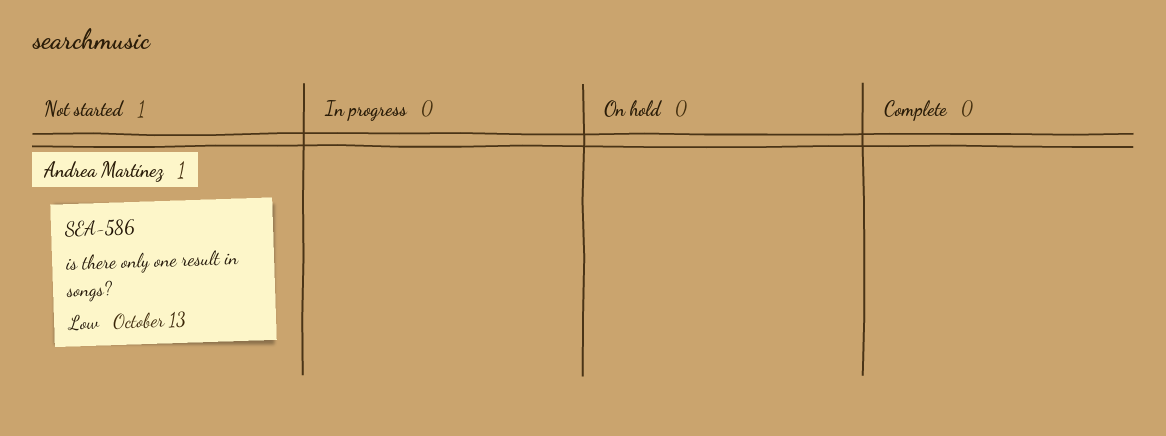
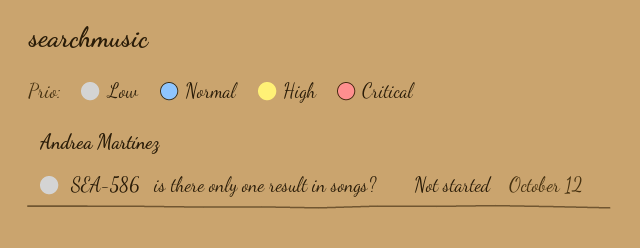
SEA-586, due: Oct 13 -> Oct 12

